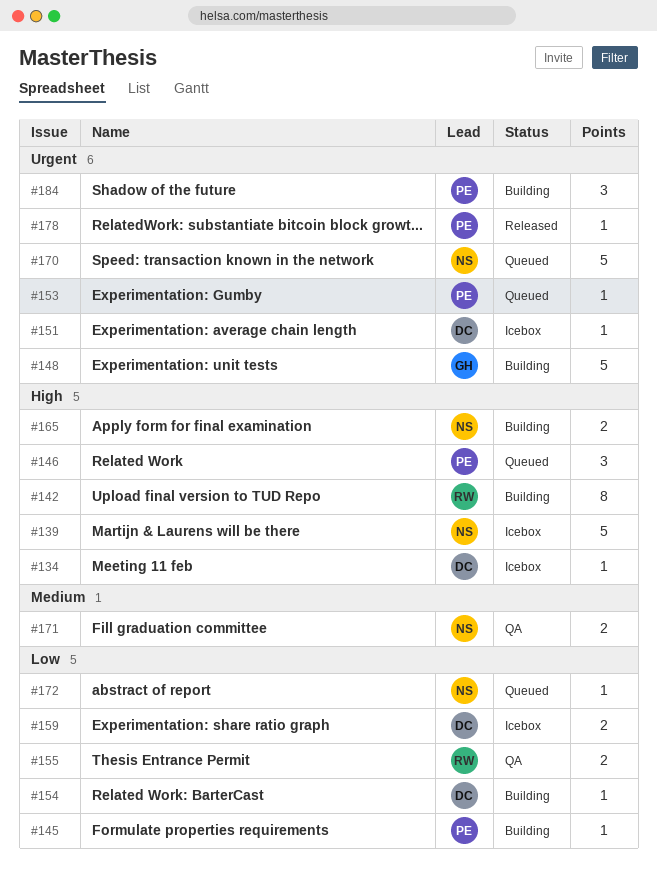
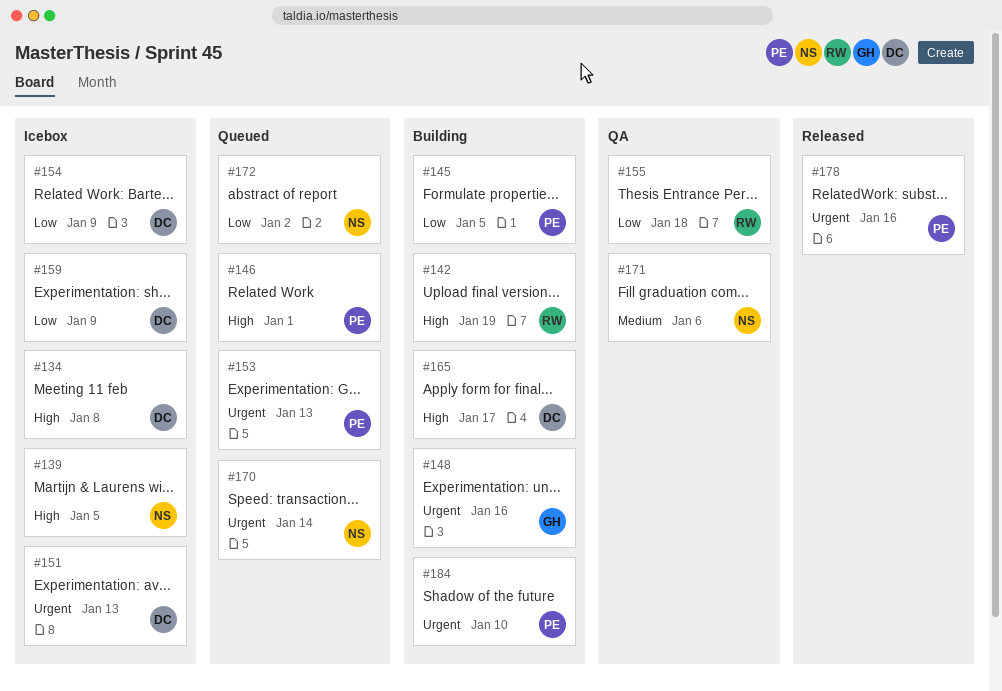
#154, status: Building -> Icebox
#165, owner: NS -> DC

